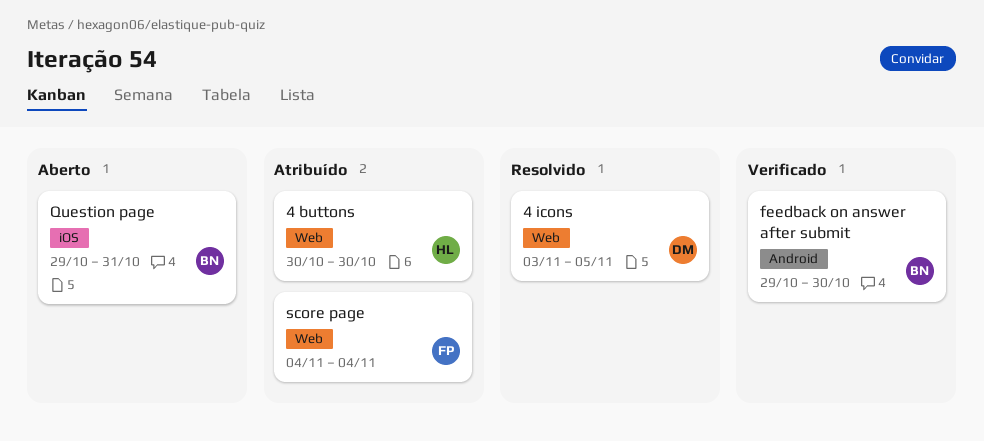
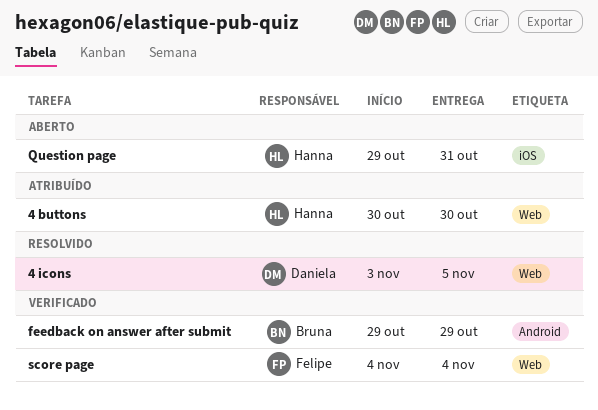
feedback on answer after submit, due: Oct 30 -> Oct 29
Question page, owner: Bruna -> Hanna
score page, status: Atribuído -> Verificado

